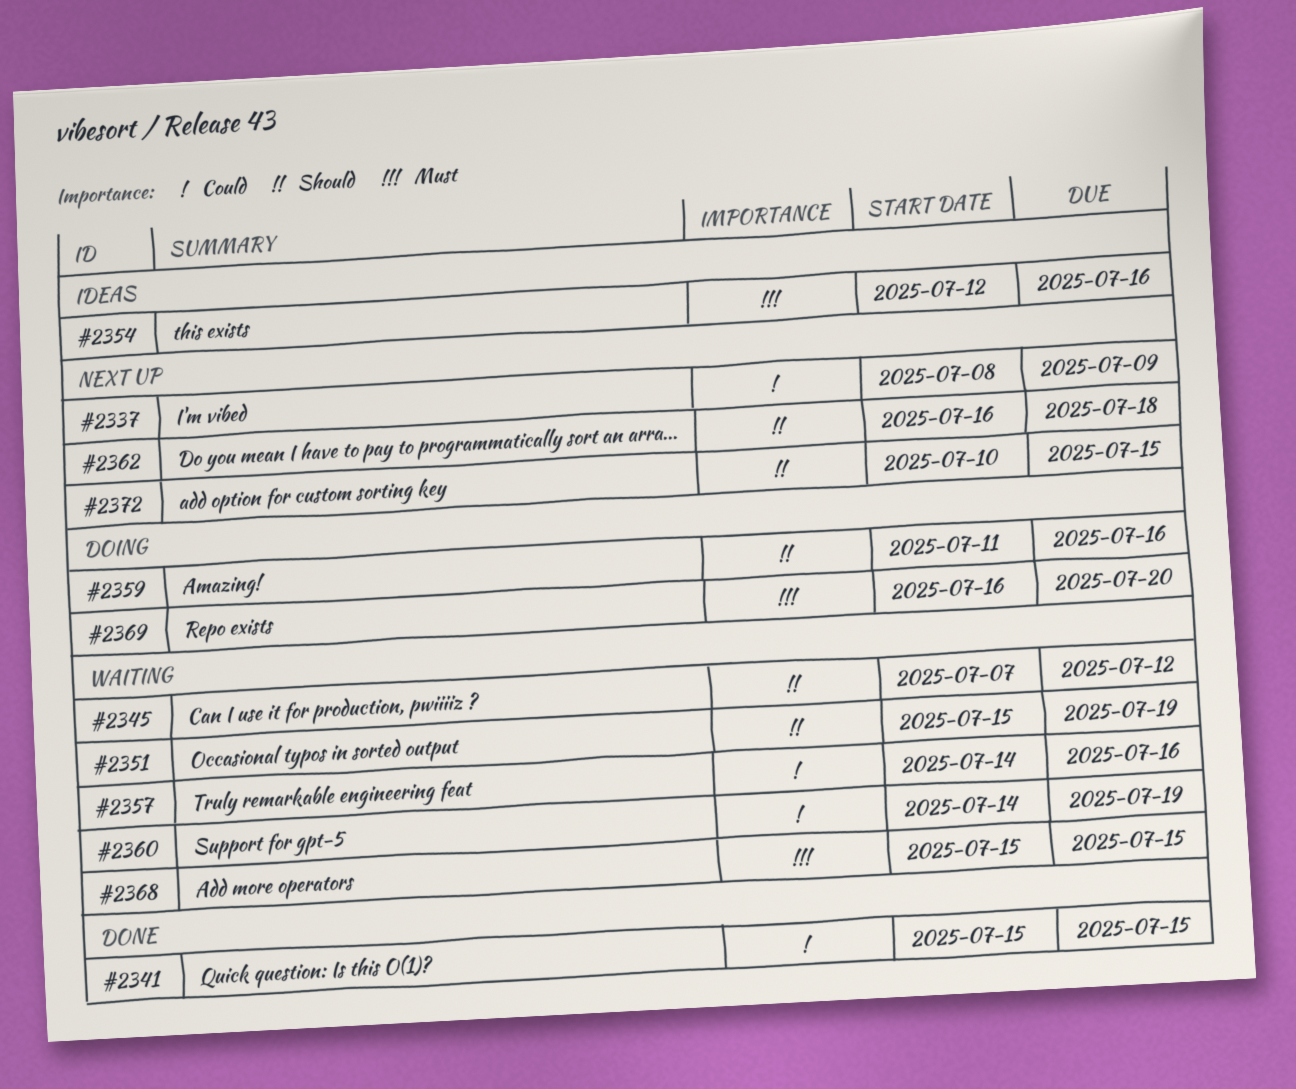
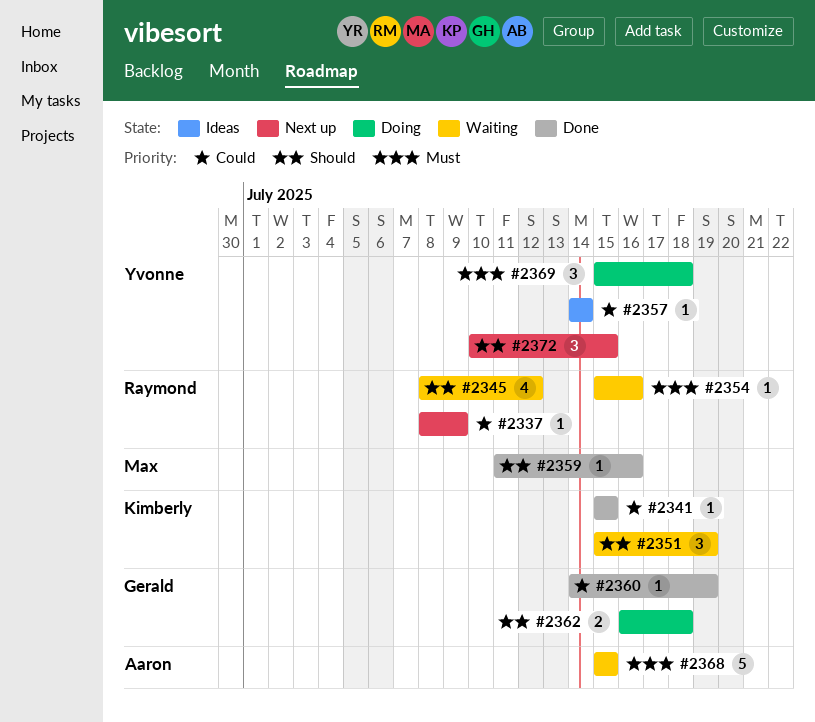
#2345, start: Jul 7 -> Jul 8
#2354, status: Ideas -> Waiting
#2354, start: Jul 12 -> Jul 15
#2357, status: Waiting -> Ideas
#2357, due: Jul 16 -> Jul 14
#2359, status: Doing -> Done
#2360, status: Waiting -> Done
#2362, status: Next up -> Doing
#2369, start: Jul 16 -> Jul 15
#2369, due: Jul 20 -> Jul 18

